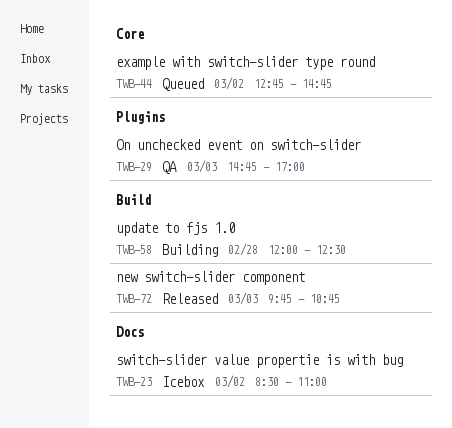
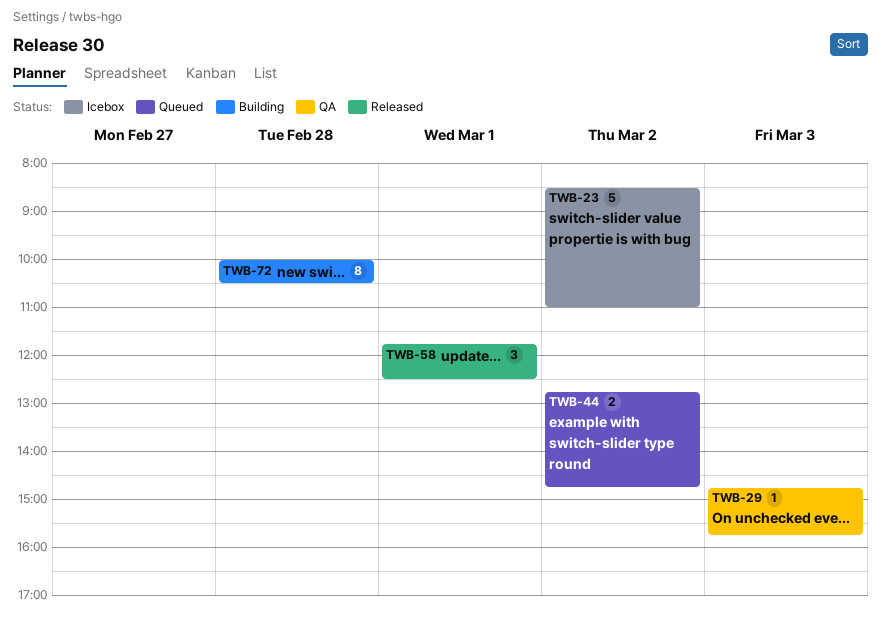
TWB-29, ends: 17:00 -> 15:45
TWB-58, status: Building -> Released
TWB-58, day: Feb 28 -> Mar 1
TWB-58, begins: 12:00 -> 11:45
TWB-72, status: Released -> Building
TWB-72, day: Mar 3 -> Feb 28
TWB-72, begins: 09:45 -> 10:00
TWB-72, ends: 10:45 -> 10:30

